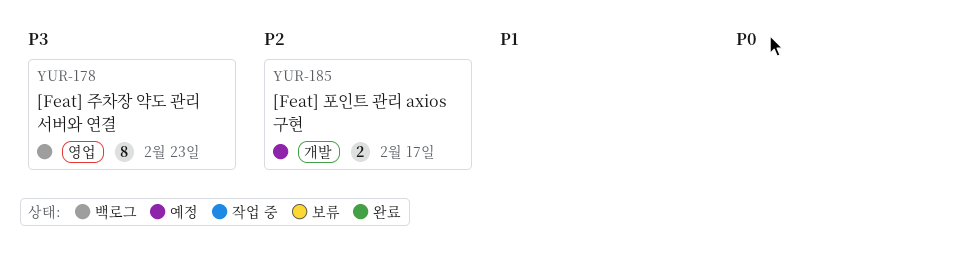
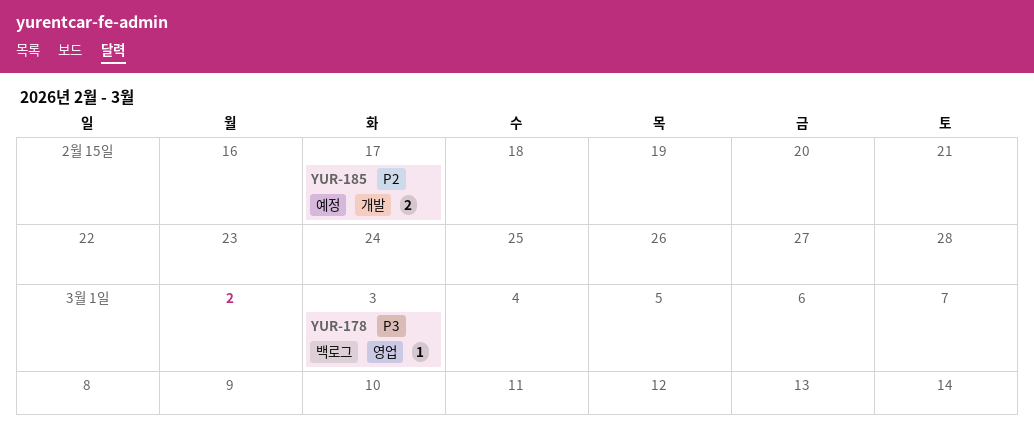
YUR-178, estimate: 8 -> 1
YUR-178, due: Feb 23 -> Mar 3

